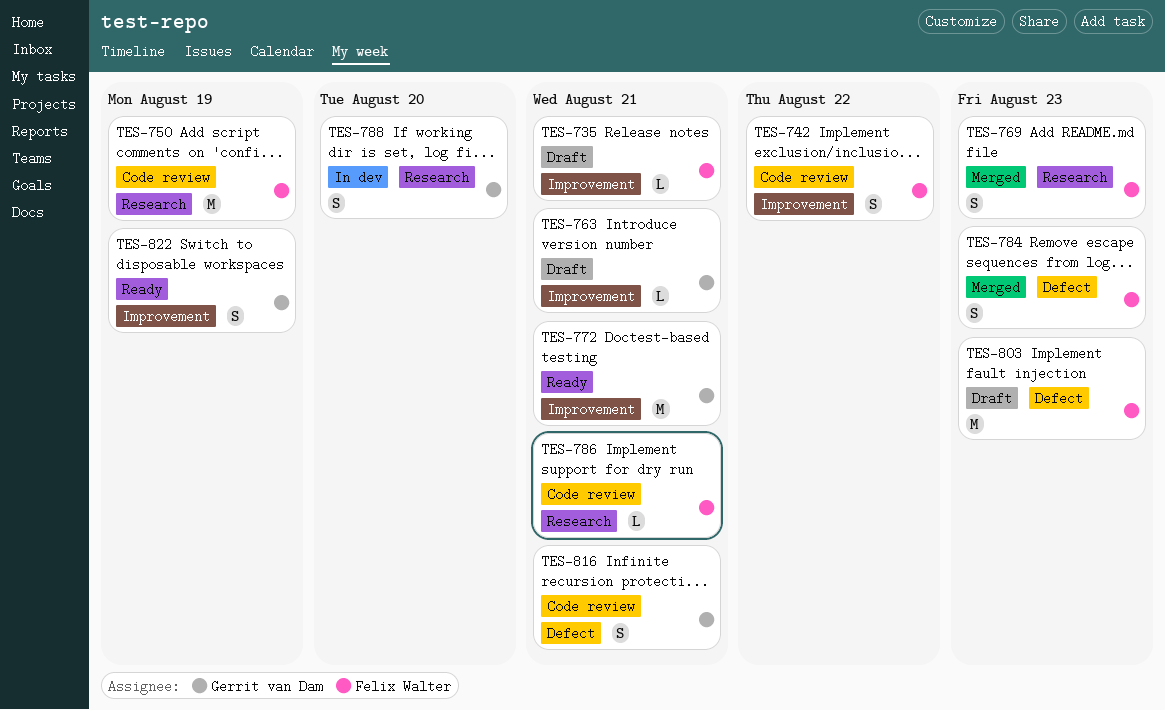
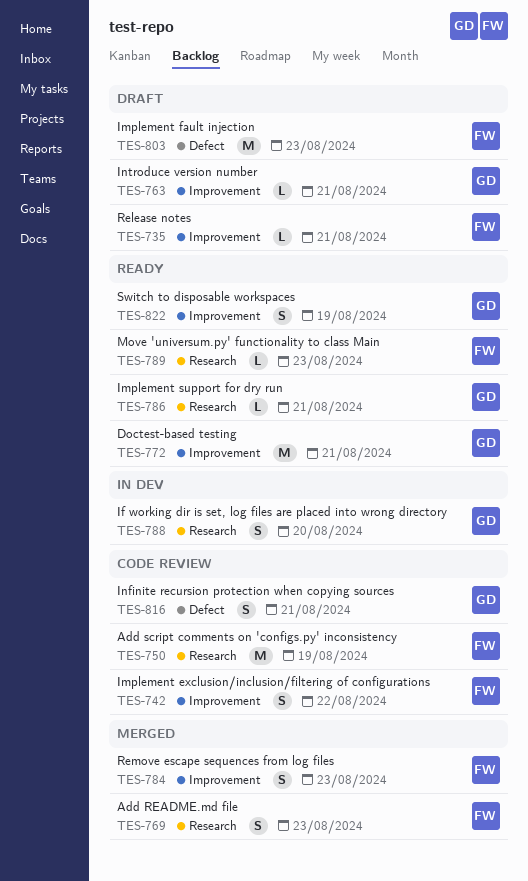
TES-784, label: Defect -> Improvement
TES-786, status: Code review -> Ready
TES-786, owner: Felix Walter -> Gerrit van Dam
TES-789: none -> present

